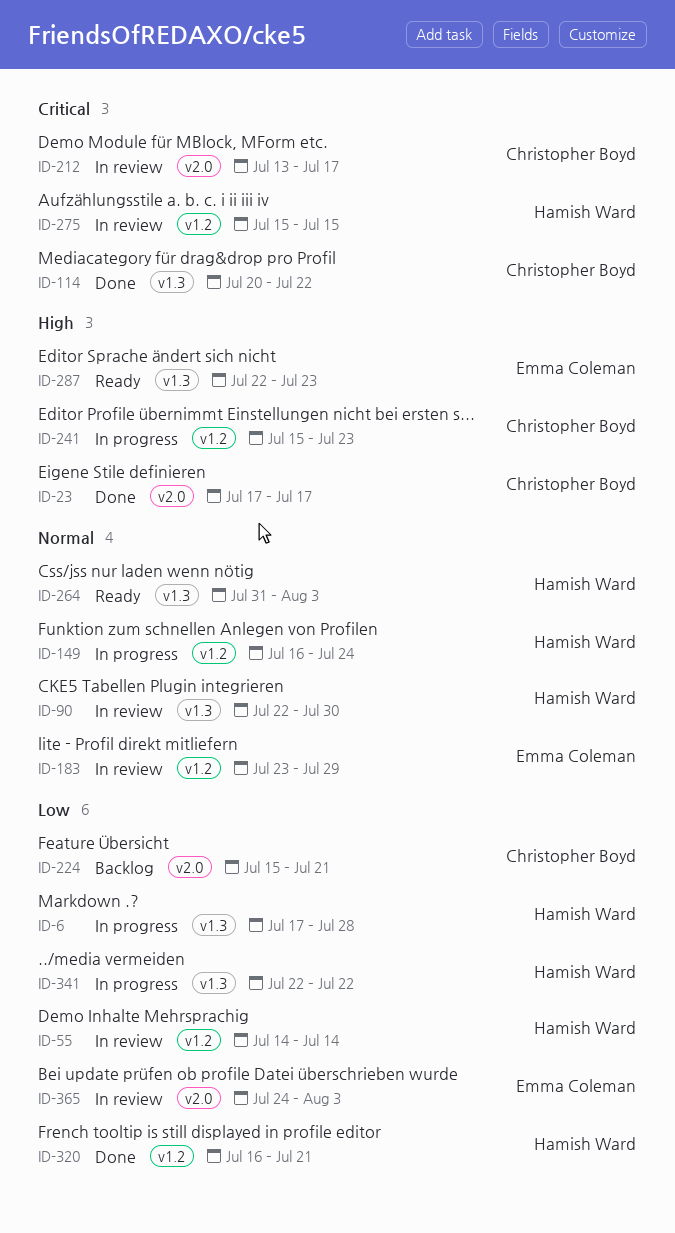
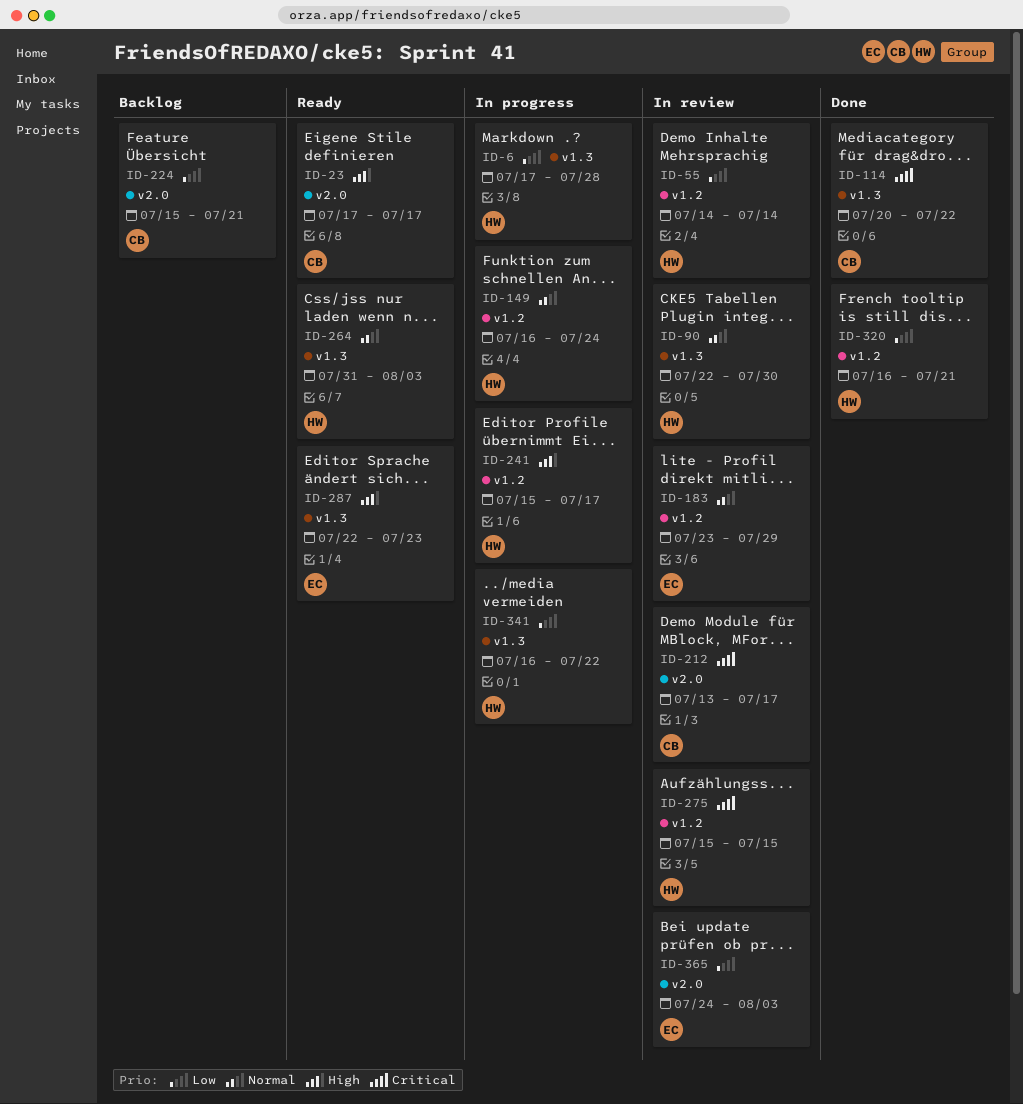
ID-23, status: Done -> Ready
ID-241, owner: Christopher Boyd -> Hamish Ward
ID-241, due: Jul 23 -> Jul 17
ID-341, start: Jul 22 -> Jul 16

